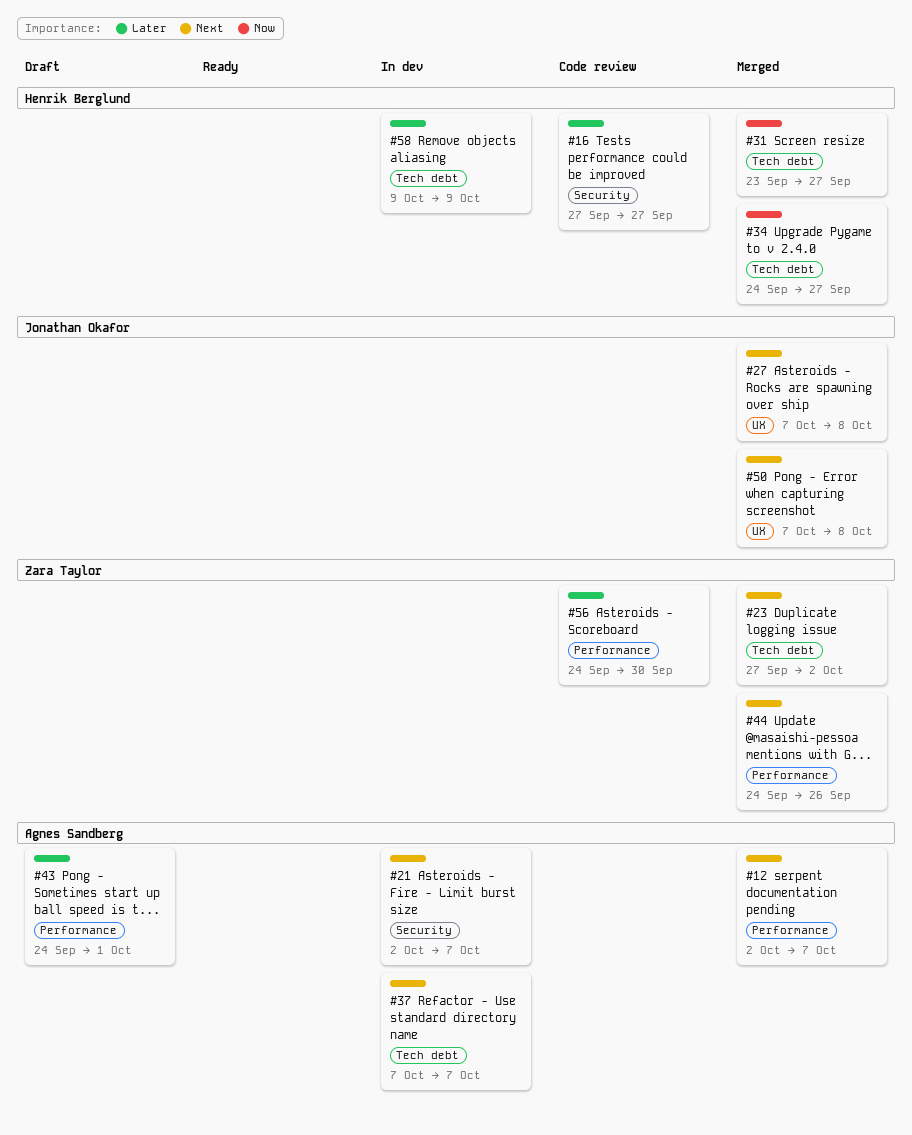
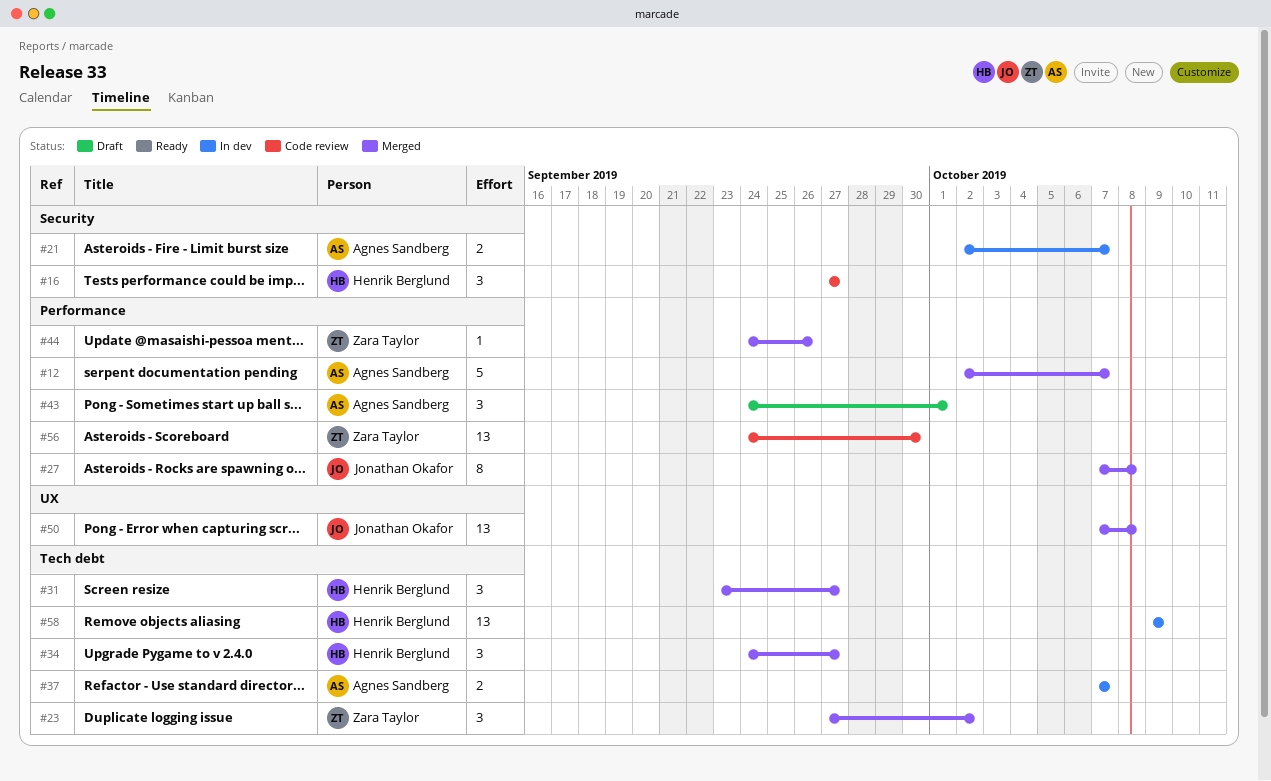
#27, label: UX -> Performance

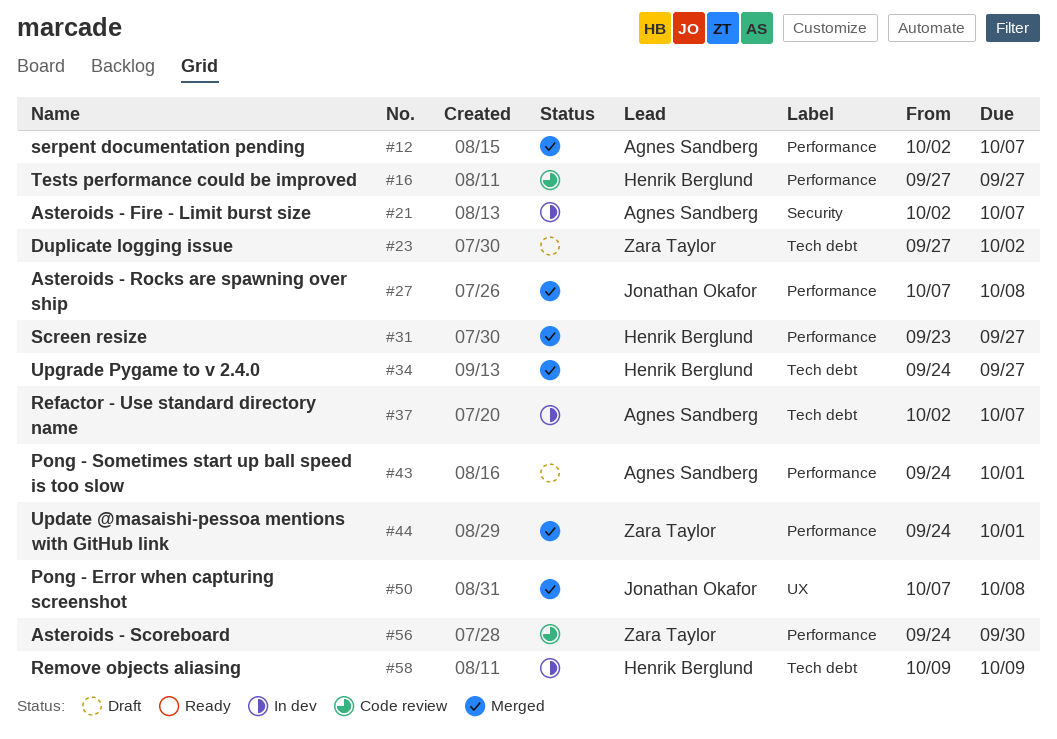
#16, label: Security -> Performance
#23, status: Merged -> Draft
#31, label: Tech debt -> Performance
#37, start: Oct 7 -> Oct 2
#44, due: Sep 26 -> Oct 1

